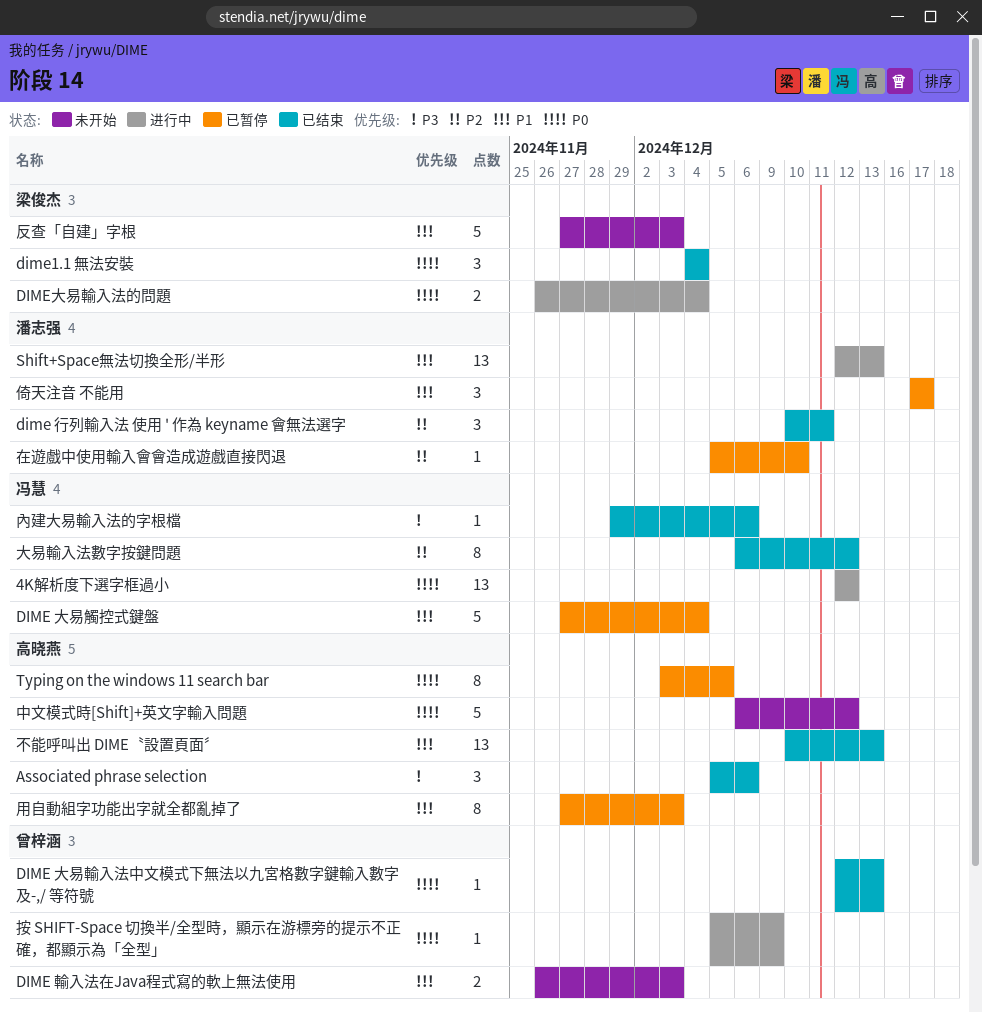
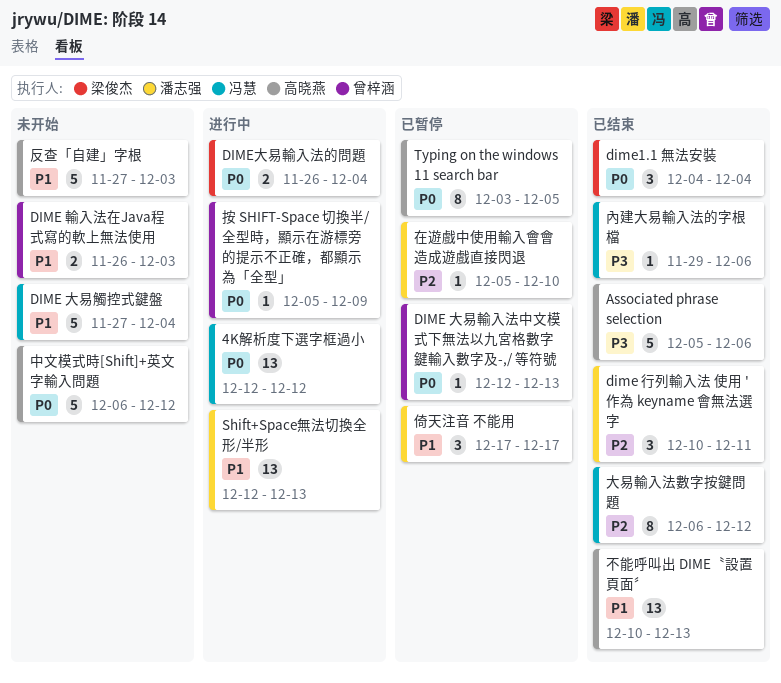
Associated phrase selection, estimate: 3 -> 5
DIME 大易觸控式鍵盤, status: 已暂停 -> 未开始
DIME 大易輸入法中文模式下無法以九宮格數字鍵輸入數字及-,/ 等符號, status: 已结束 -> 已暂停
反查「自建」字根, owner: 梁俊杰 -> 高晓燕
用自動組字功能出字就全都亂掉了: present -> none

